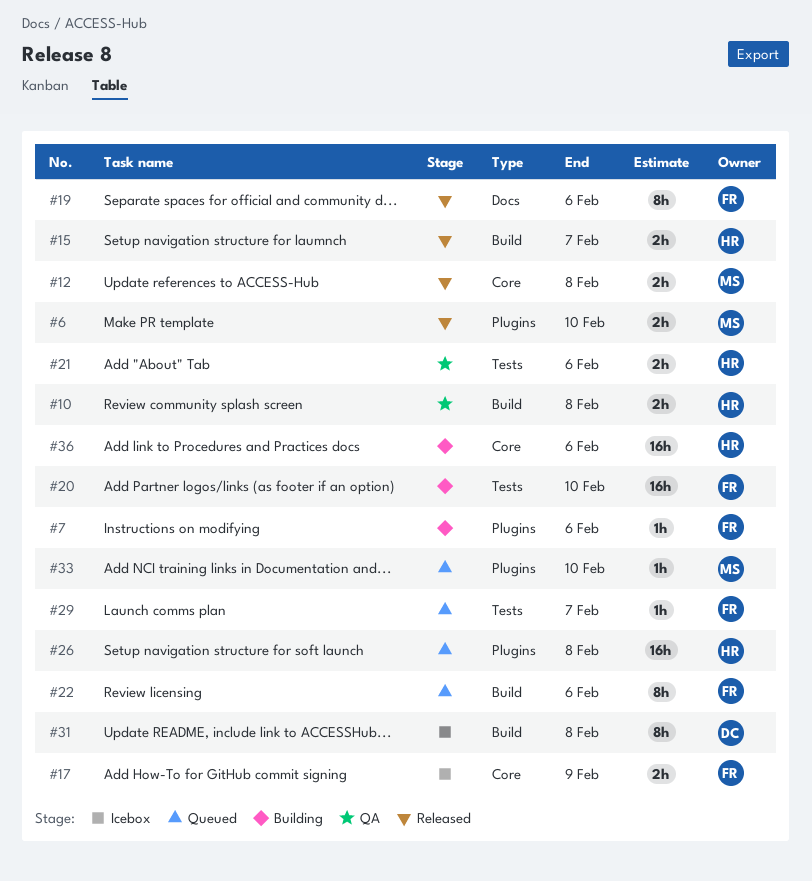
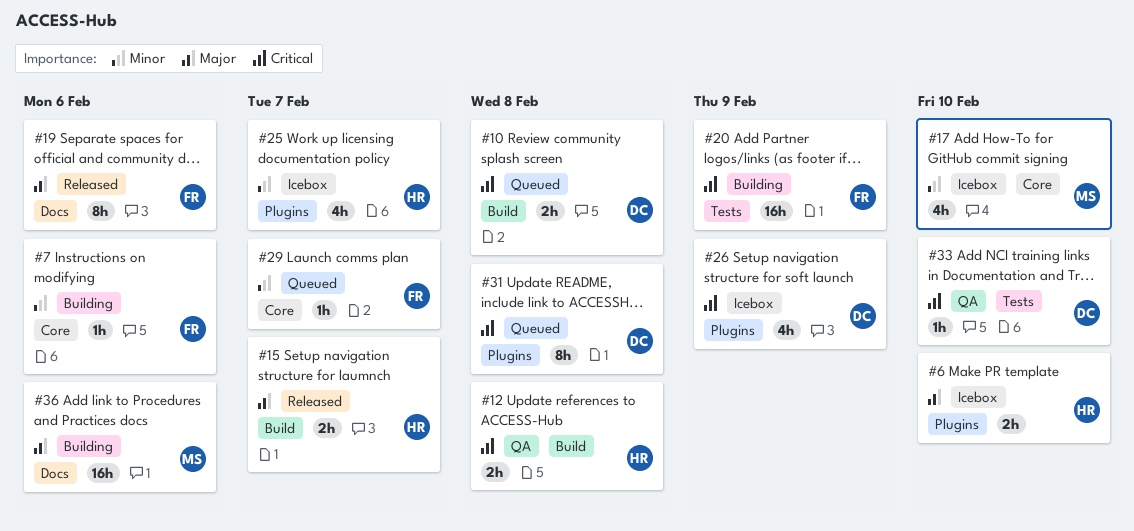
#6, status: Released -> Icebox
#6, owner: MS -> HR
#7, label: Plugins -> Core
#10, status: QA -> Queued
#10, owner: HR -> DC
#12, status: Released -> QA
#12, owner: MS -> HR
#12, label: Core -> Build
#17, owner: FR -> MS
#17, estimate: 2h -> 4h
#17, due: Feb 9 -> Feb 10
#20, due: Feb 10 -> Feb 9
#21: present -> none
#22: present -> none
#25: none -> present
#26, status: Queued -> Icebox
#26, owner: HR -> DC
#26, estimate: 16h -> 4h
#26, due: Feb 8 -> Feb 9
#29, label: Tests -> Core
#31, status: Icebox -> Queued
#31, label: Build -> Plugins
#33, status: Queued -> QA
#33, owner: MS -> DC
#33, label: Plugins -> Tests
#36, owner: HR -> MS
#36, label: Core -> Docs

